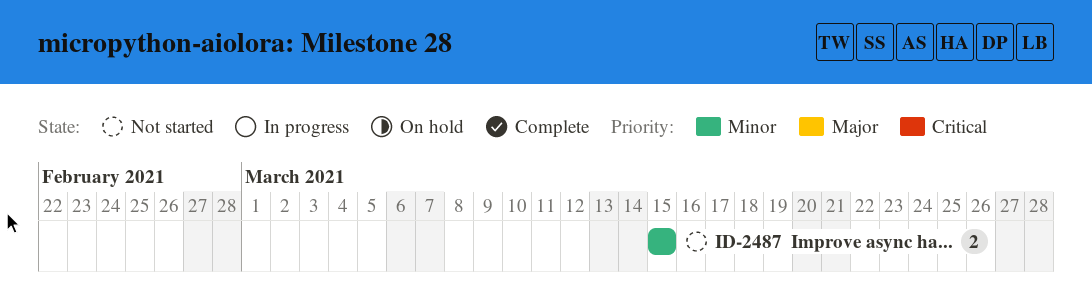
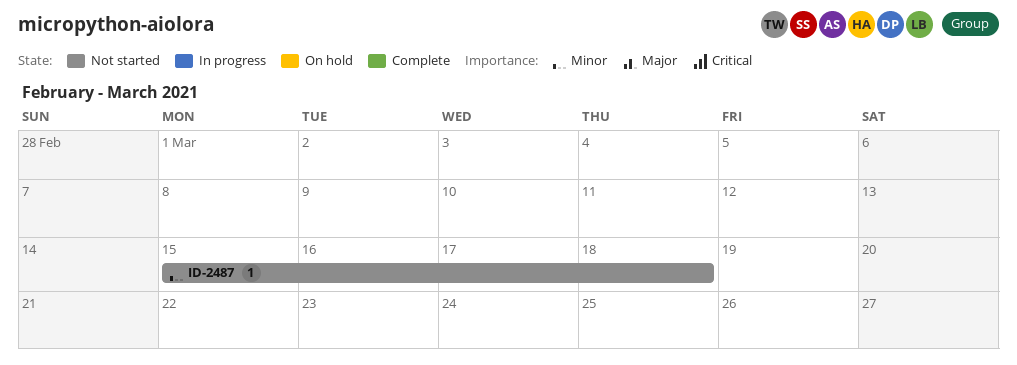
ID-2487, estimate: 2 -> 1
ID-2487, due: Mar 15 -> Mar 18

